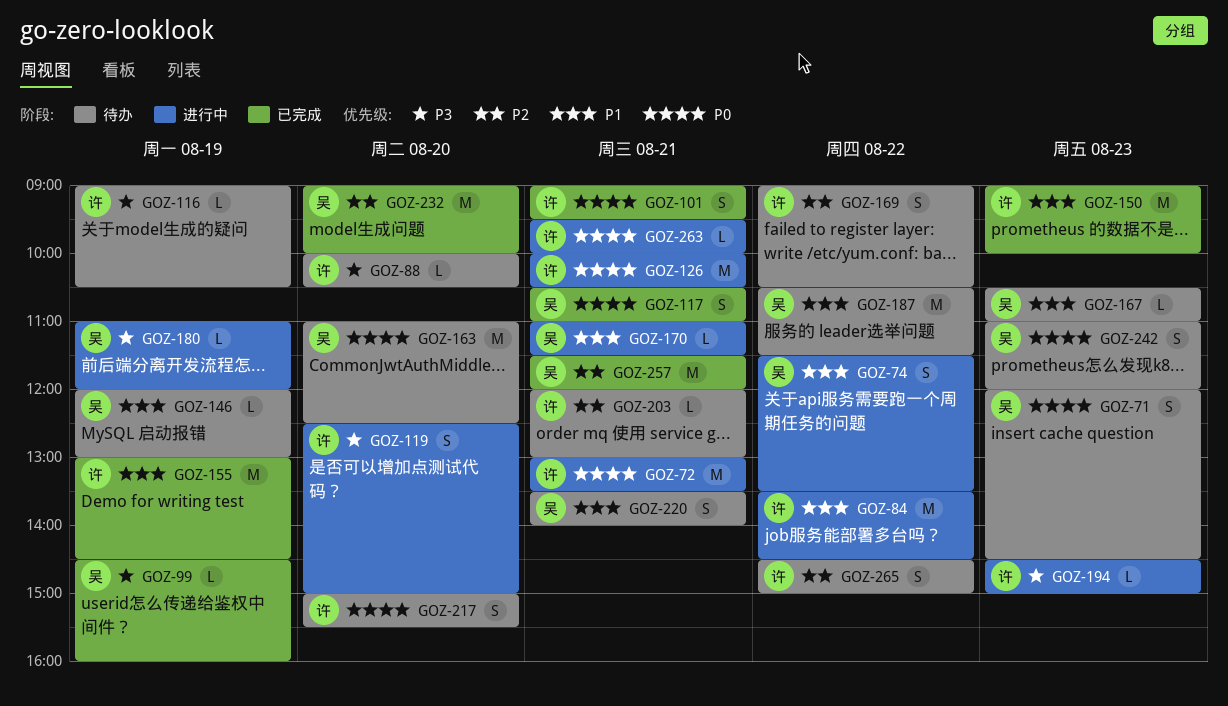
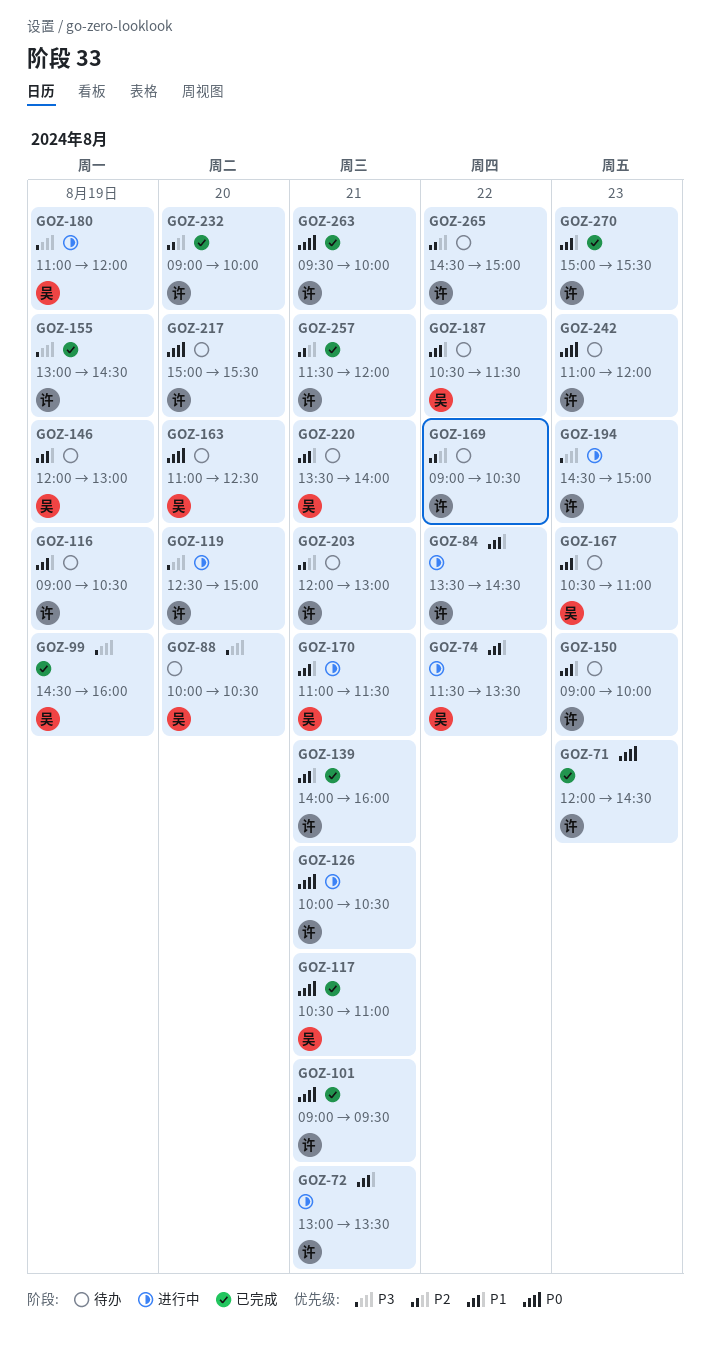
GOZ-71, status: 待办 -> 已完成
GOZ-71, owner: 吴 -> 许
GOZ-72, priority: P0 -> P1
GOZ-88, owner: 许 -> 吴
GOZ-116, priority: P3 -> P1
GOZ-139: none -> present
GOZ-150, status: 已完成 -> 待办
GOZ-155, priority: P1 -> P3
GOZ-232, owner: 吴 -> 许
GOZ-242, owner: 吴 -> 许
GOZ-257, owner: 吴 -> 许
GOZ-263, status: 进行中 -> 已完成
GOZ-270: none -> present

